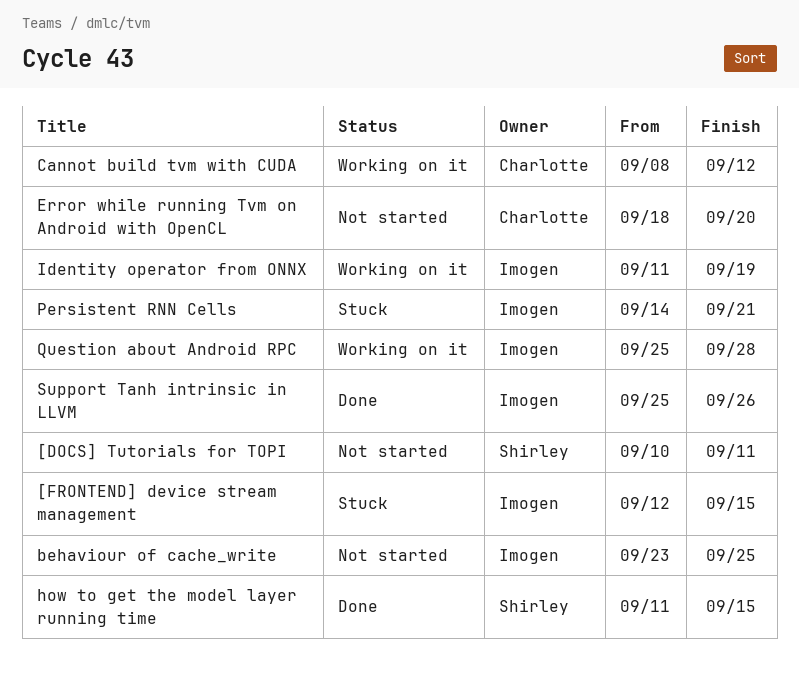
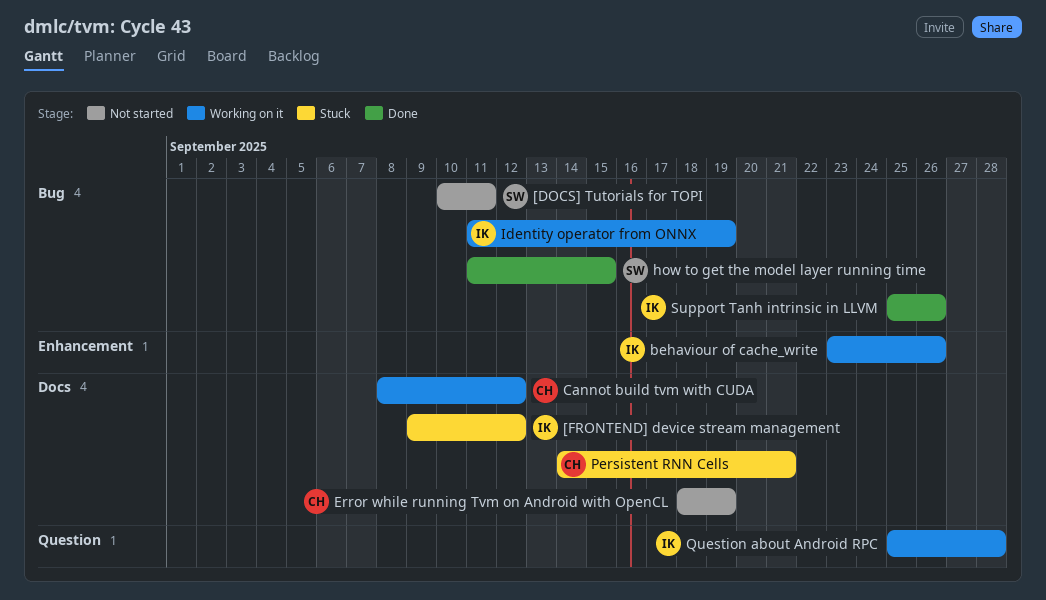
[FRONTEND] device stream management, start: Sep 12 -> Sep 9
[FRONTEND] device stream management, due: Sep 15 -> Sep 12
behaviour of cache_write, status: Not started -> Working on it
behaviour of cache_write, due: Sep 25 -> Sep 26
Error while running Tvm on Android with OpenCL, due: Sep 20 -> Sep 19
Persistent RNN Cells, owner: Imogen -> Charlotte

